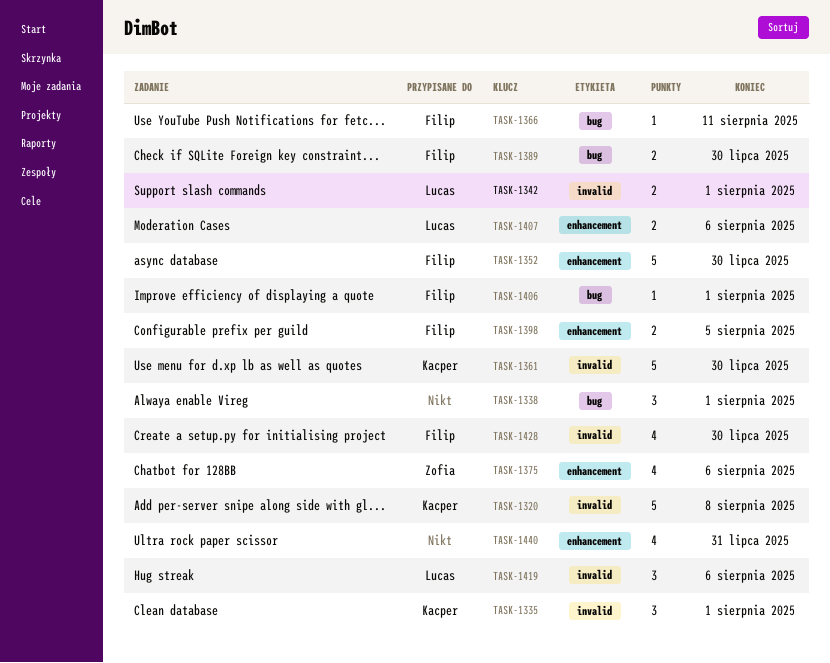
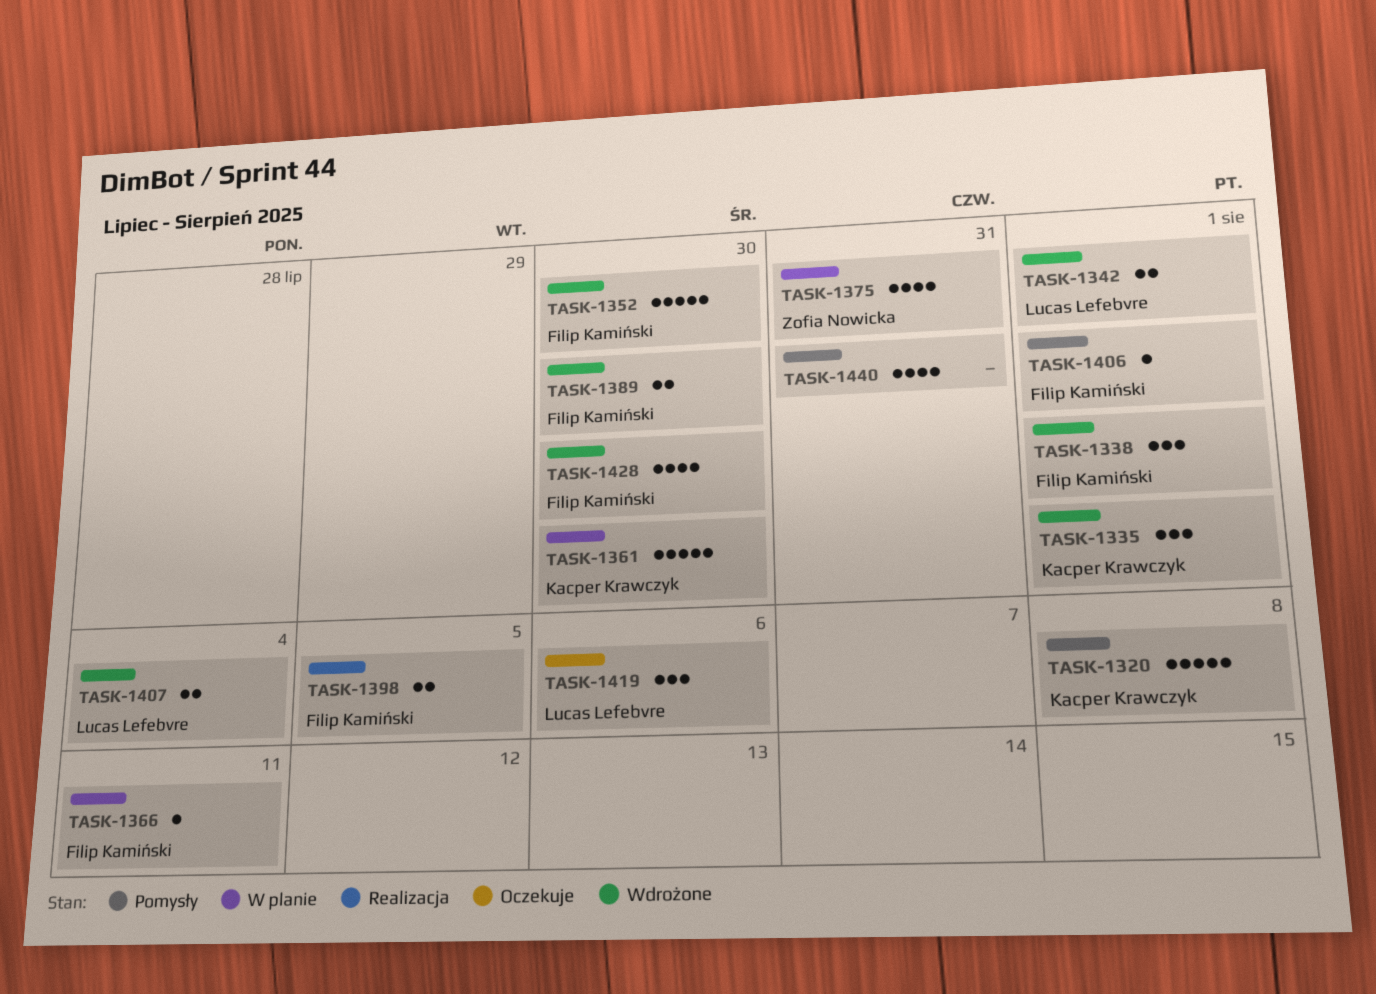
TASK-1338, owner: none -> Filip Kamiński
TASK-1375, due: Aug 6 -> Jul 31
TASK-1407, due: Aug 6 -> Aug 4

